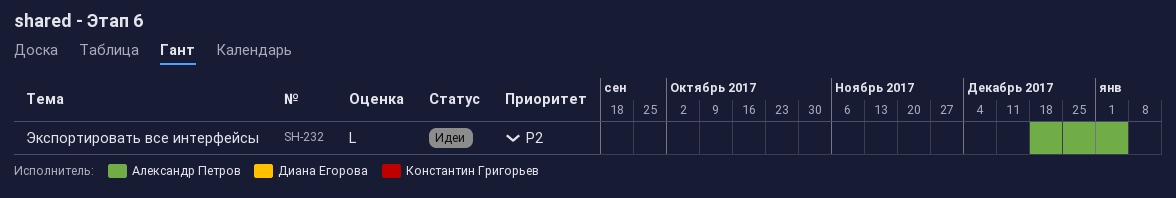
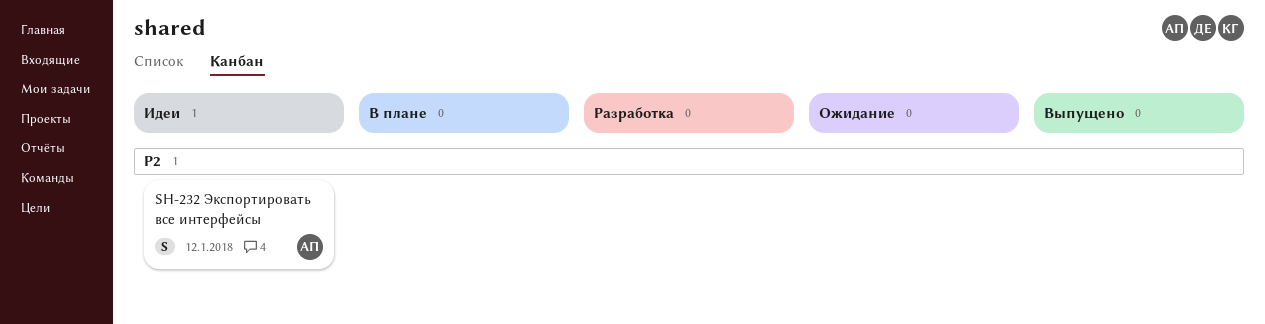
SH-232, estimate: L -> S
SH-232, due: Jan 5 -> Jan 12

